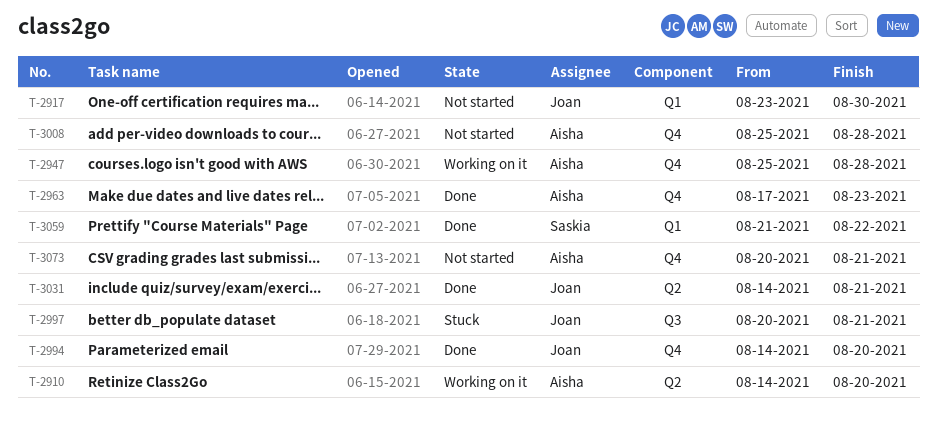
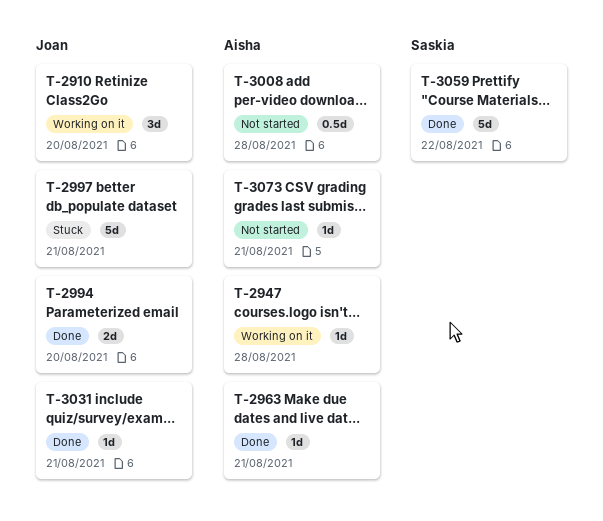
T-2910, owner: Aisha -> Joan
T-2917: present -> none
T-2963, due: Aug 23 -> Aug 21

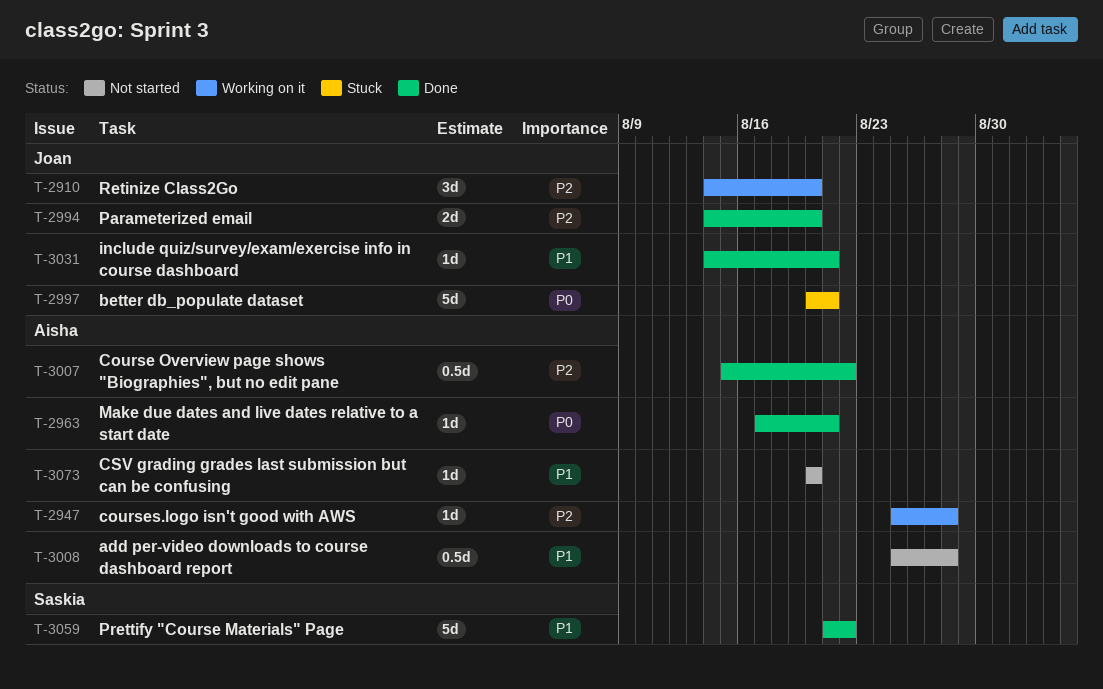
T-3007: none -> present
T-3073, due: Aug 21 -> Aug 20

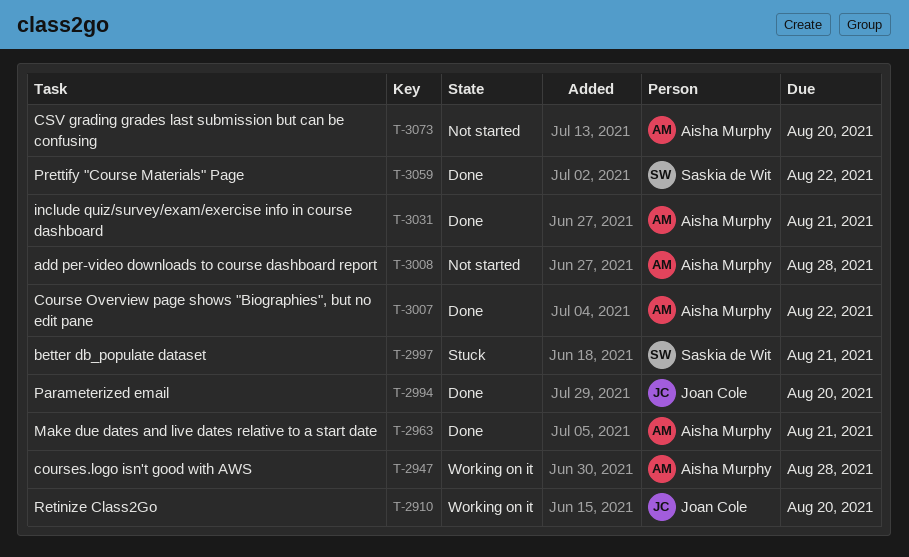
T-2997, owner: Joan Cole -> Saskia de Wit
T-3031, owner: Joan Cole -> Aisha Murphy

